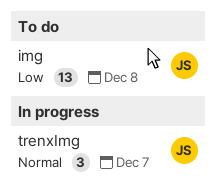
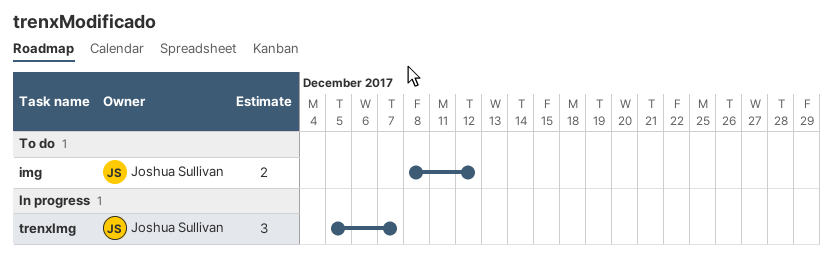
img, estimate: 13 -> 2
img, due: Dec 8 -> Dec 12

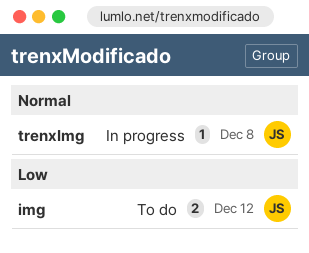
trenxImg, estimate: 3 -> 1
trenxImg, due: Dec 7 -> Dec 8

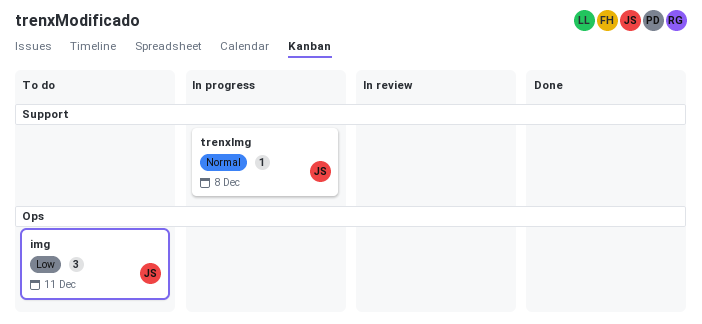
img, estimate: 2 -> 3
img, due: Dec 12 -> Dec 11

